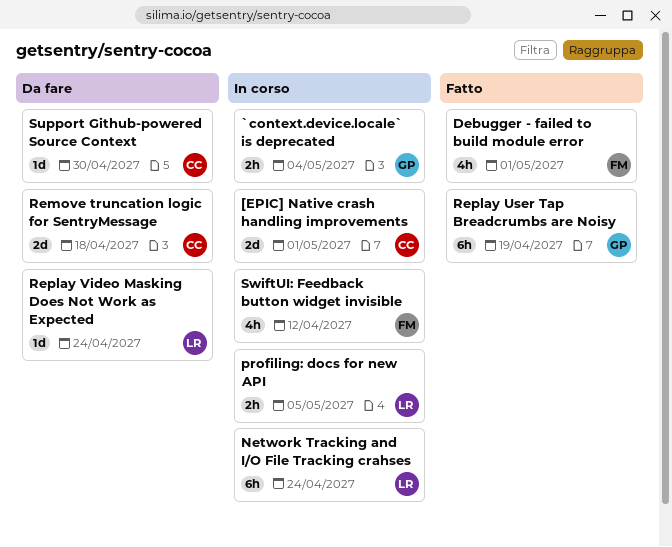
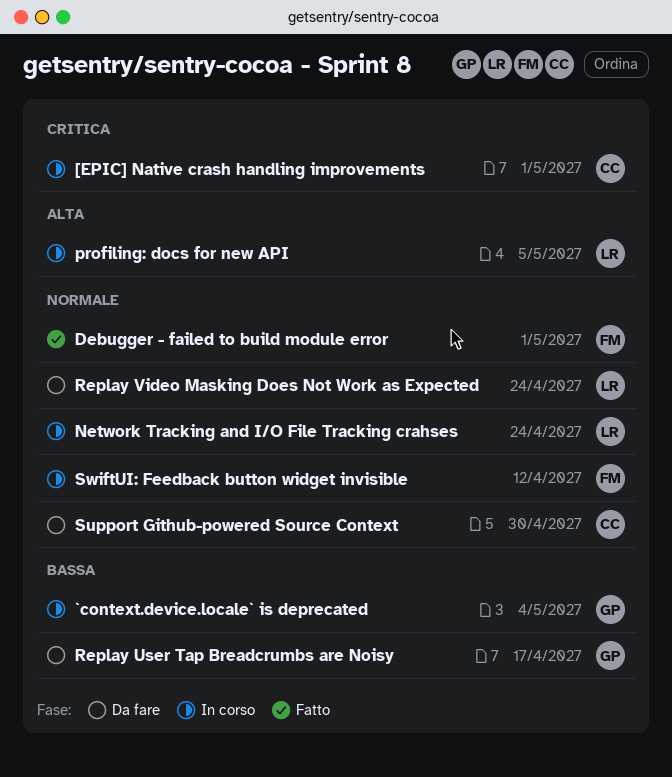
Remove truncation logic for SentryMessage: present -> none
Replay User Tap Breadcrumbs are Noisy, status: Fatto -> Da fare
Replay User Tap Breadcrumbs are Noisy, due: Apr 19 -> Apr 17

